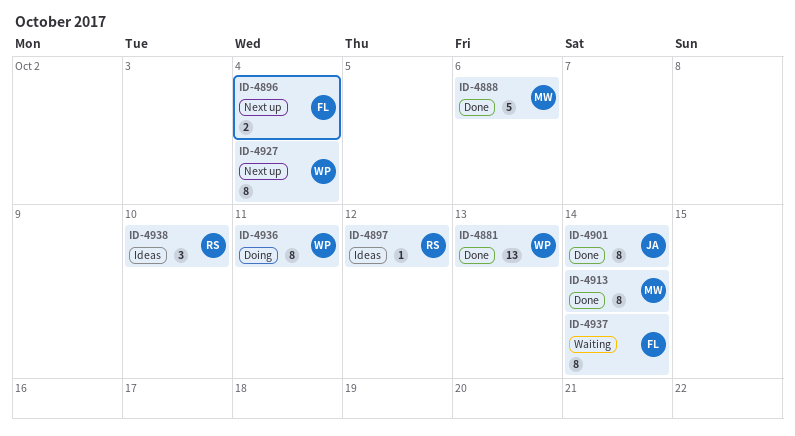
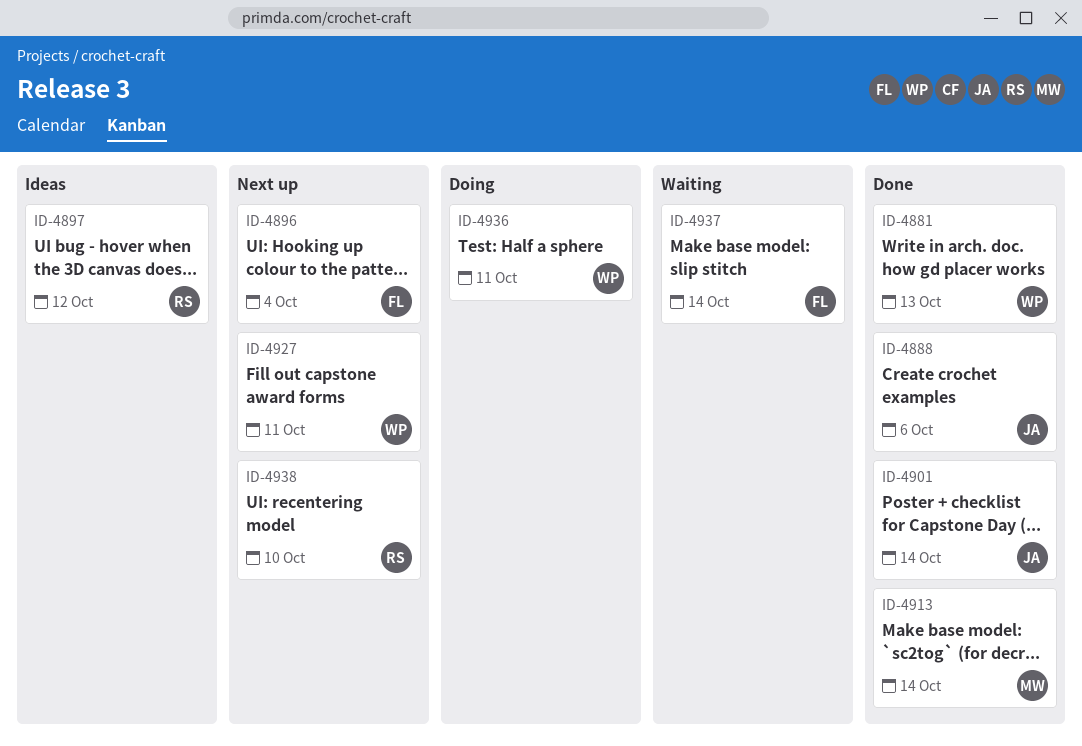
ID-4888, owner: MW -> JA
ID-4927, due: Oct 4 -> Oct 11
ID-4938, status: Ideas -> Next up

